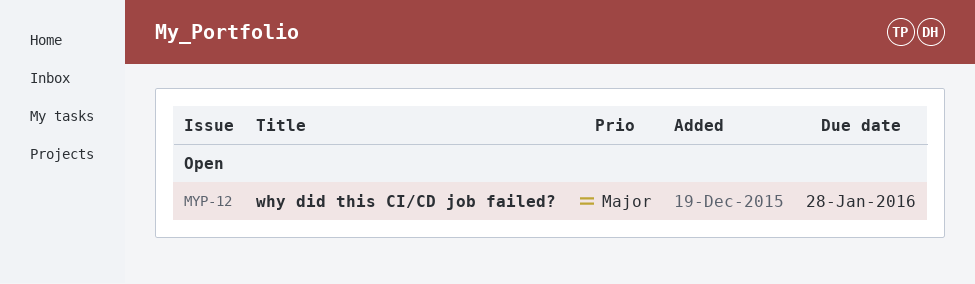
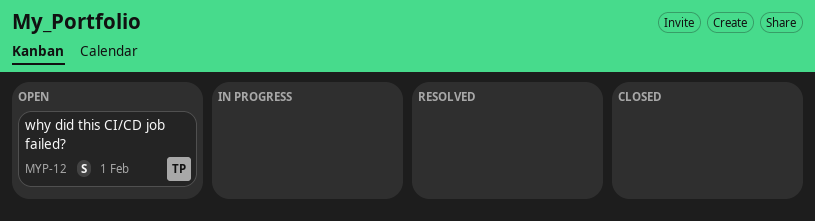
MYP-12, due: Jan 28 -> Feb 1

